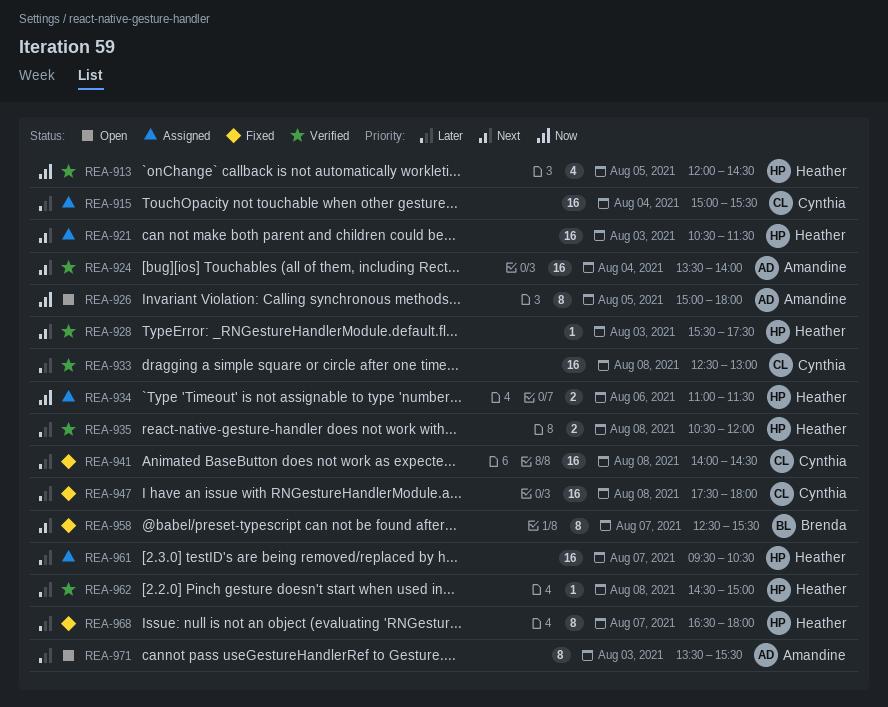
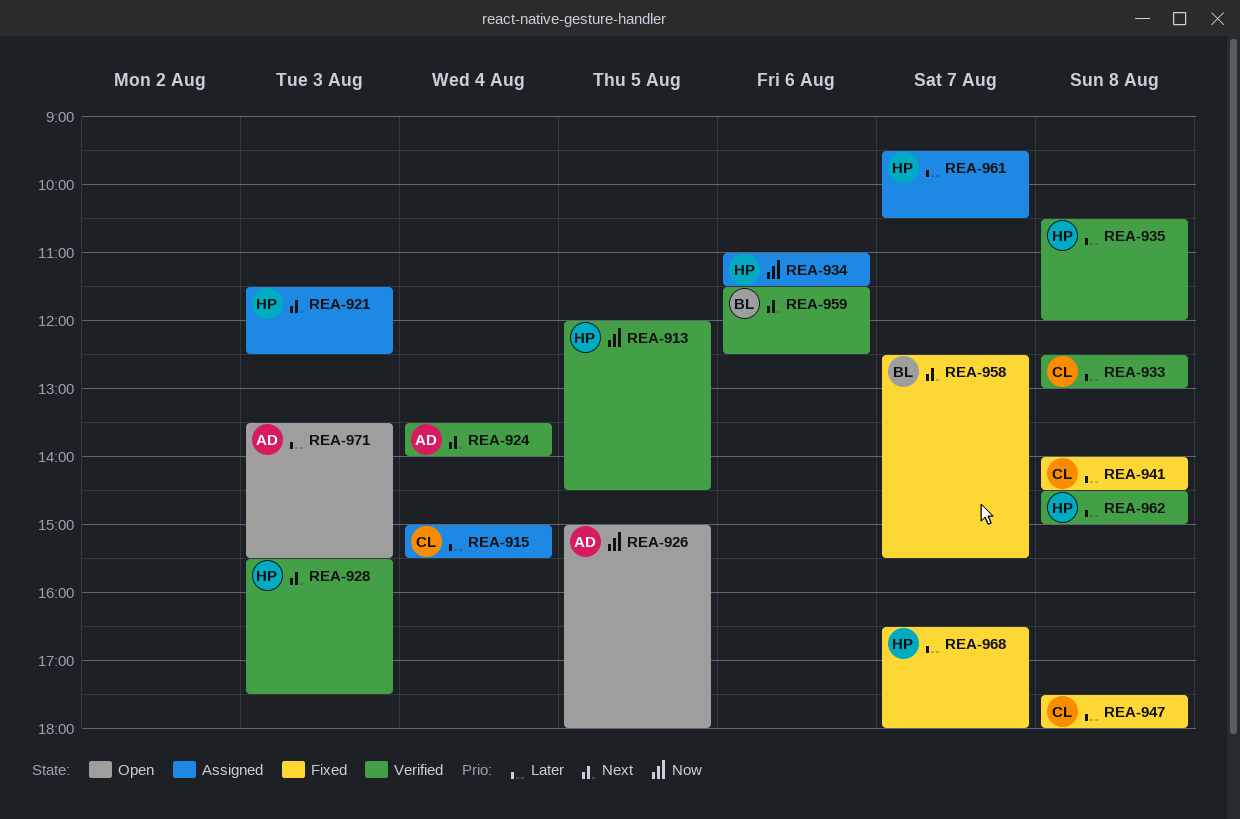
REA-921, begins: 10:30 -> 11:30
REA-921, ends: 11:30 -> 12:30
REA-959: none -> present

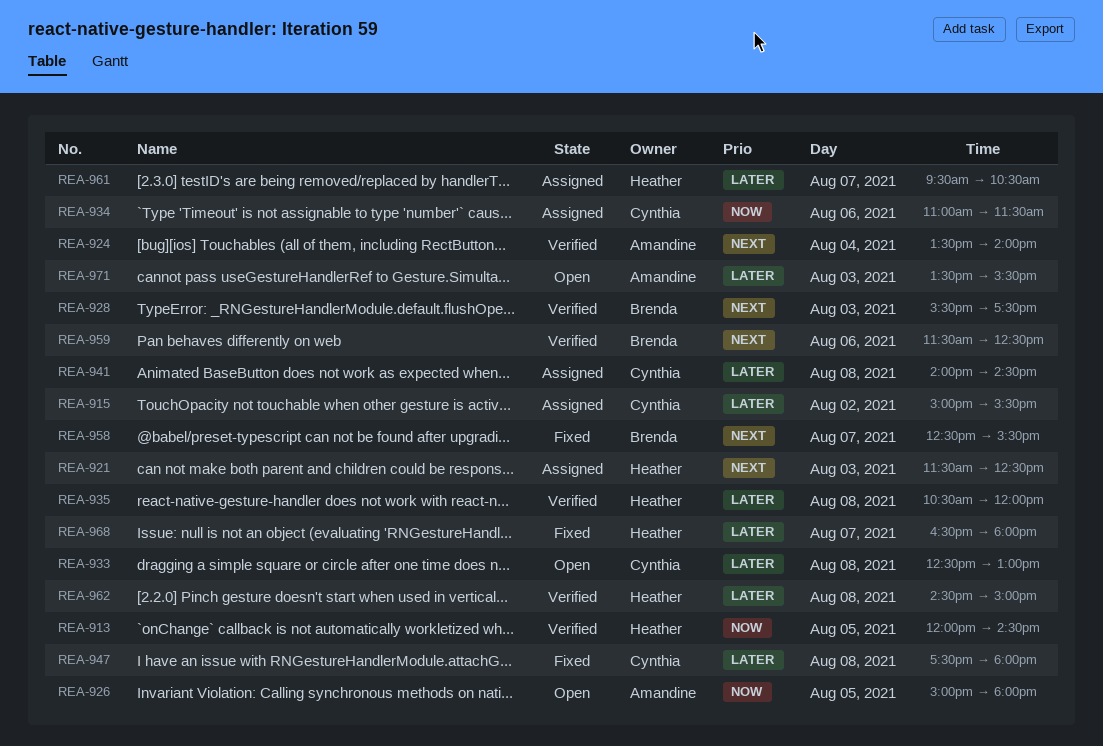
REA-915, day: Aug 4 -> Aug 2
REA-928, owner: Heather -> Brenda
REA-933, status: Verified -> Open
REA-934, owner: Heather -> Cynthia
REA-941, status: Fixed -> Assigned

